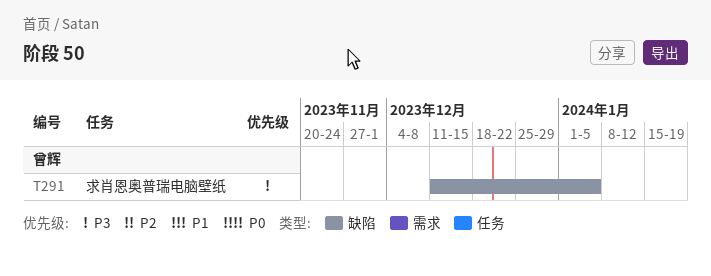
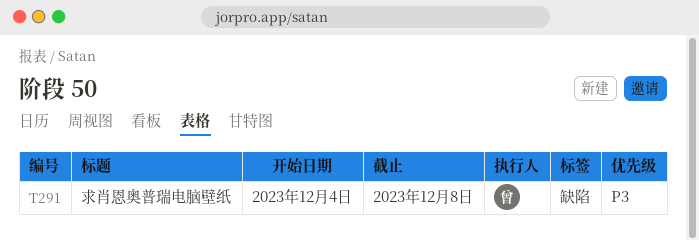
T291, start: Dec 11 -> Dec 4
T291, due: Jan 5 -> Dec 8

